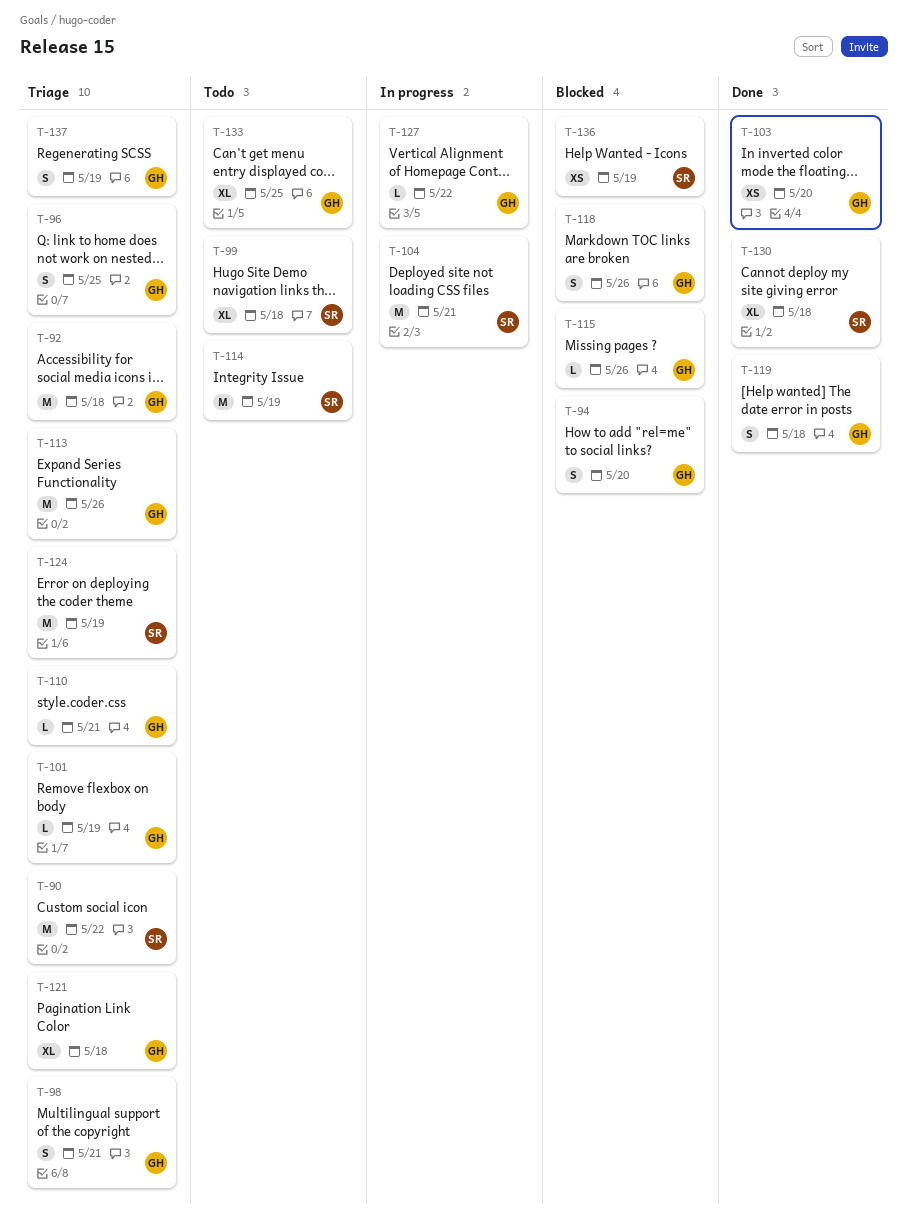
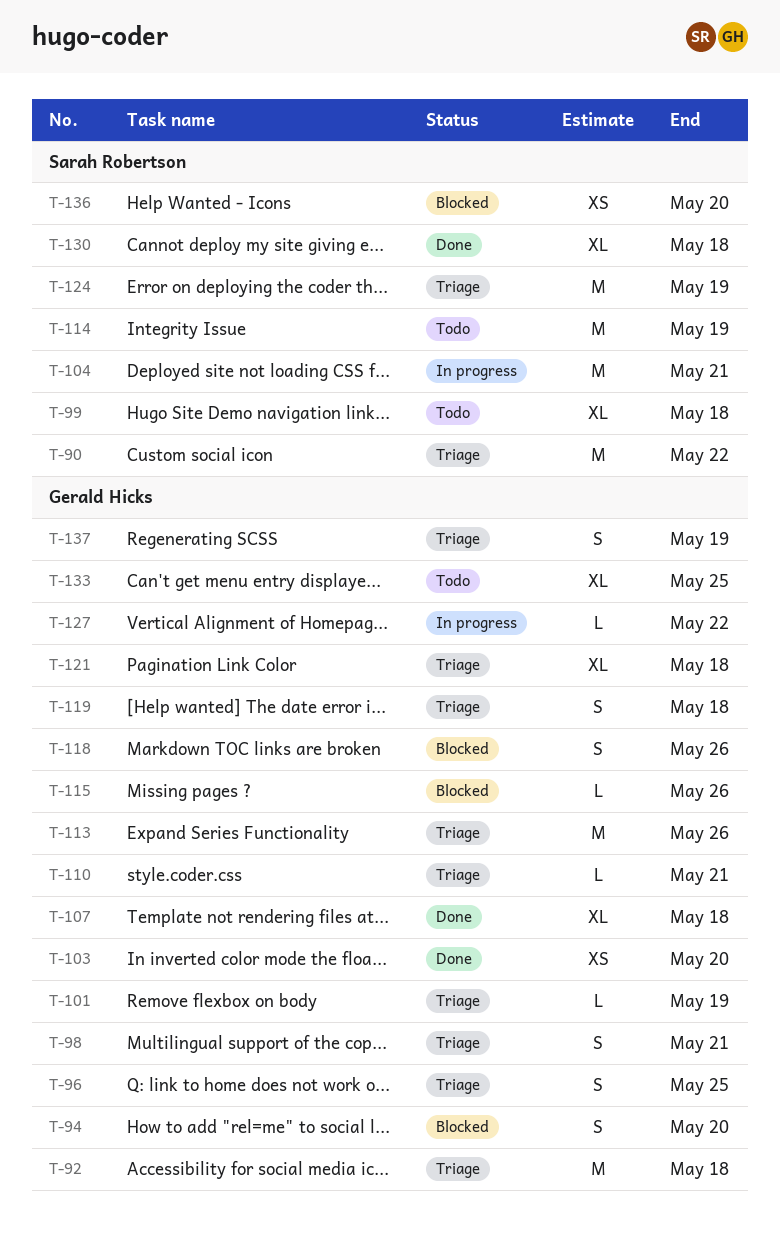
T-107: none -> present
T-119, status: Done -> Triage
T-136, due: May 19 -> May 20

